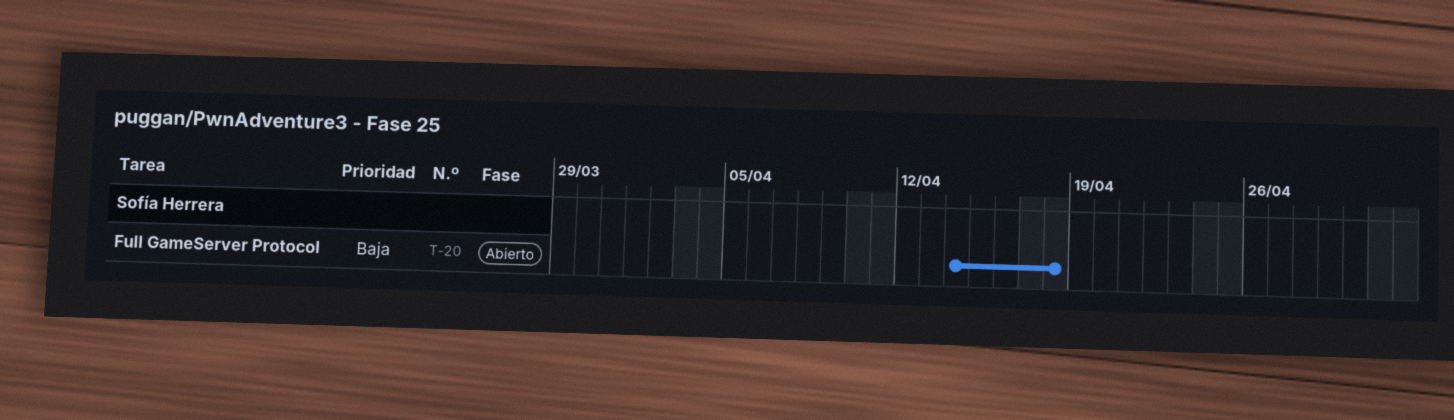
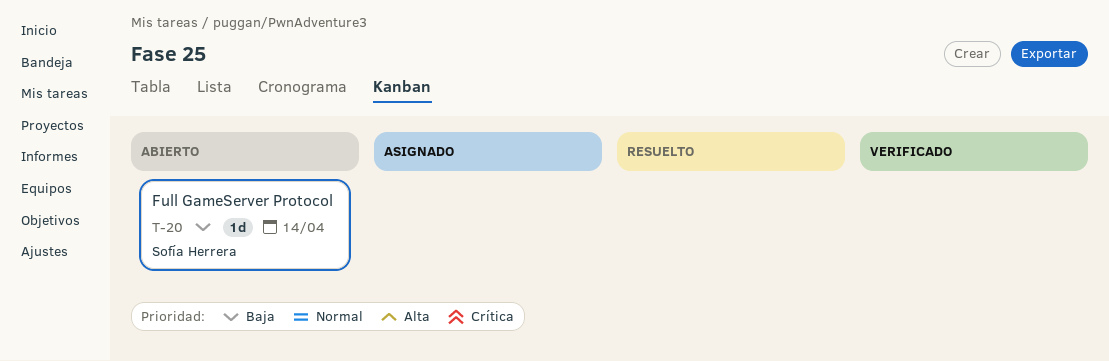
T-20, due: Apr 18 -> Apr 14

